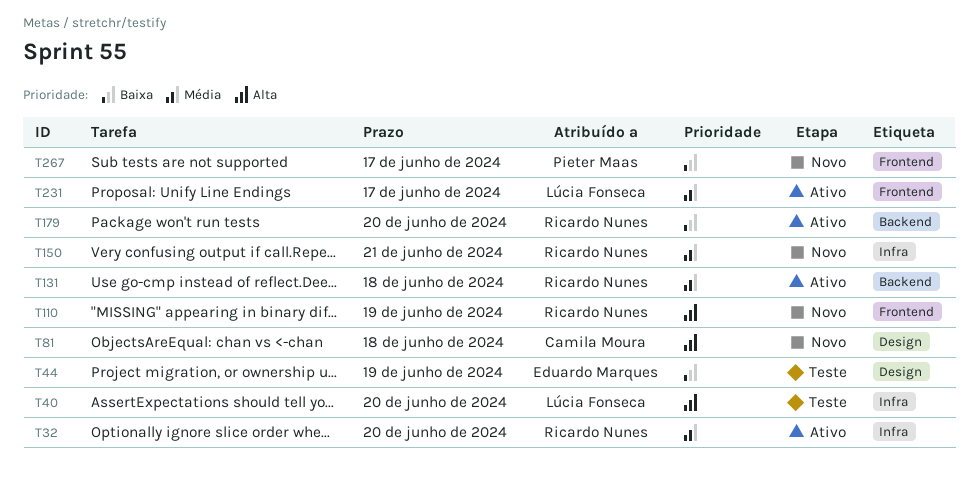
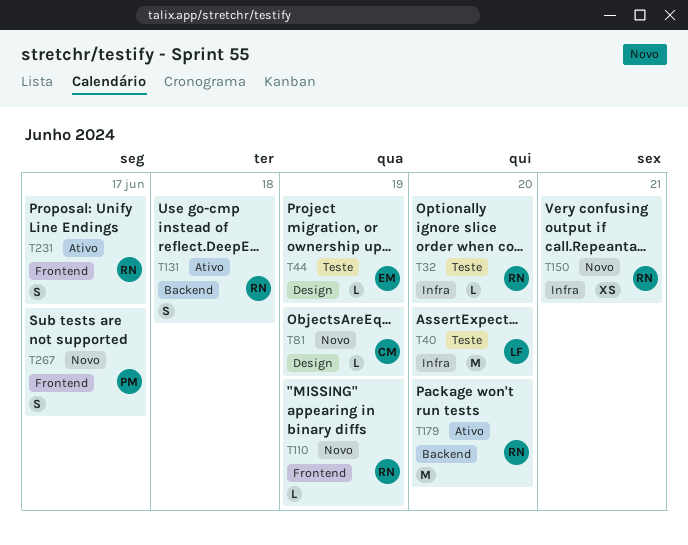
T32, status: Ativo -> Teste
T81, due: Jun 18 -> Jun 19
T231, owner: Lúcia Fonseca -> Ricardo Nunes

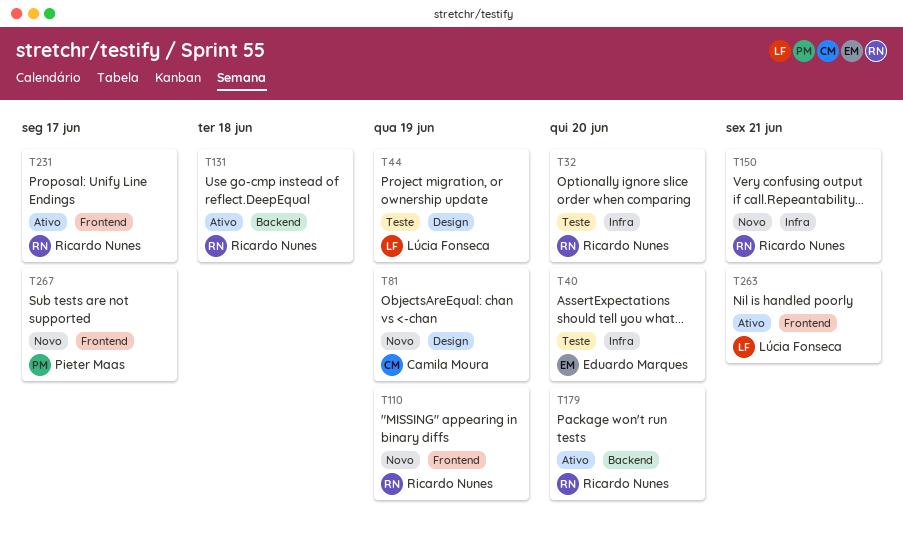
T40, owner: Lúcia Fonseca -> Eduardo Marques
T44, owner: Eduardo Marques -> Lúcia Fonseca
T263: none -> present

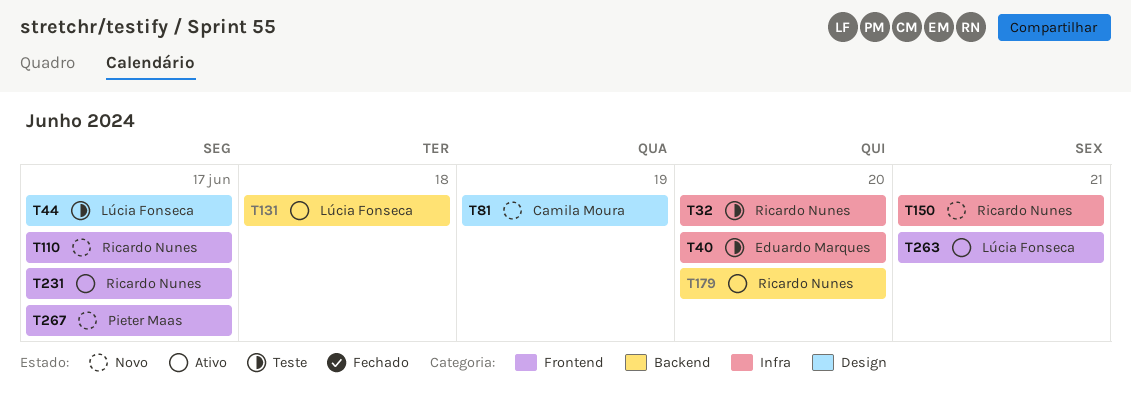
T44, due: Jun 19 -> Jun 17
T110, due: Jun 19 -> Jun 17
T131, owner: Ricardo Nunes -> Lúcia Fonseca

